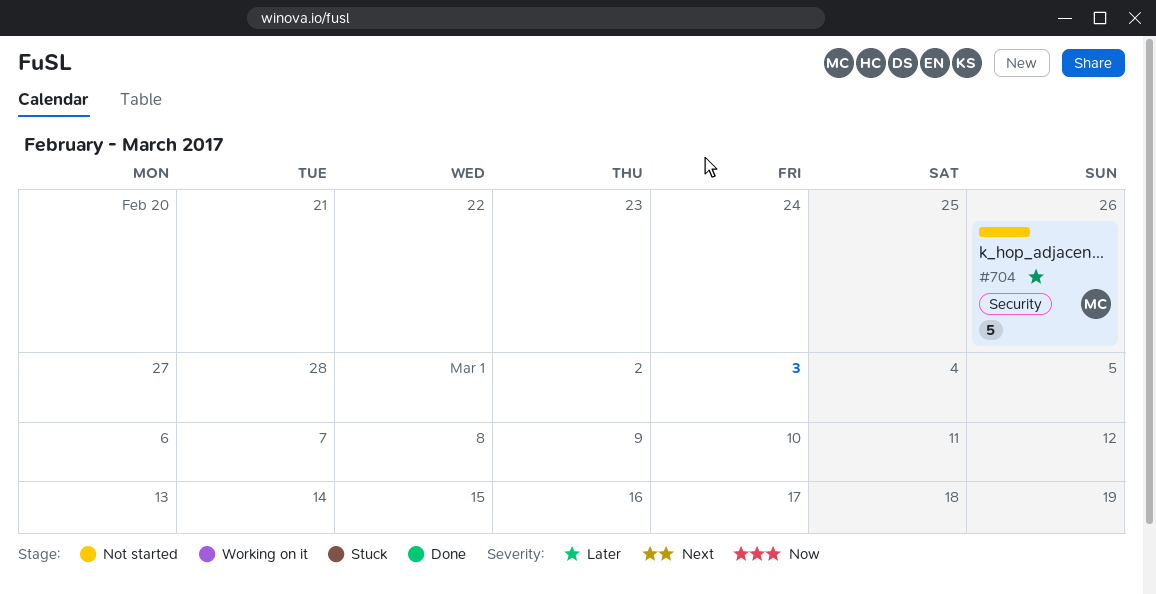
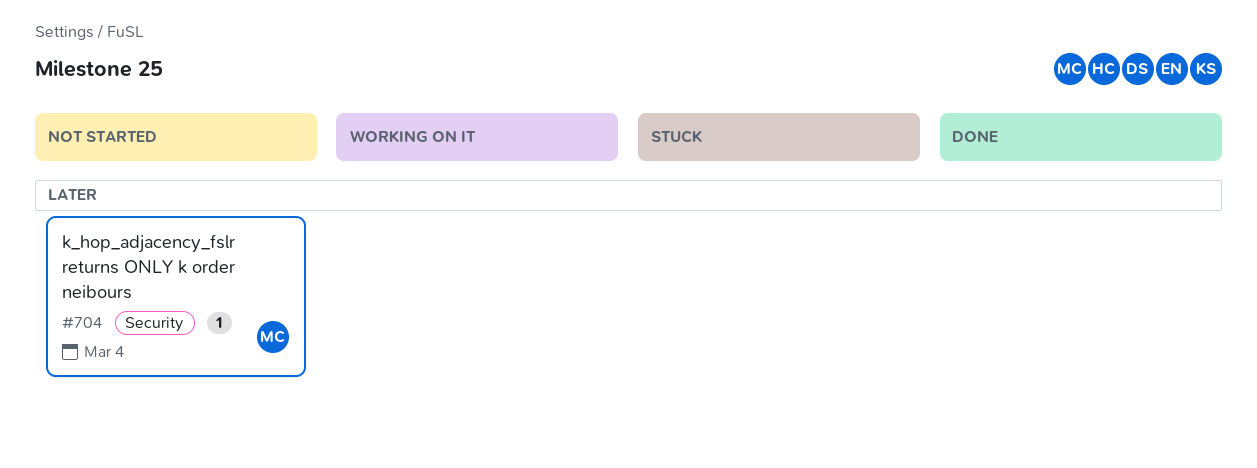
#704, estimate: 5 -> 1
#704, due: Feb 26 -> Mar 4

